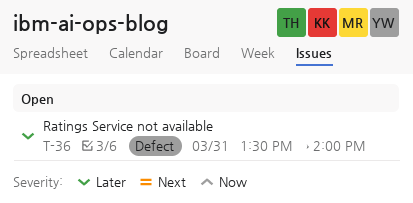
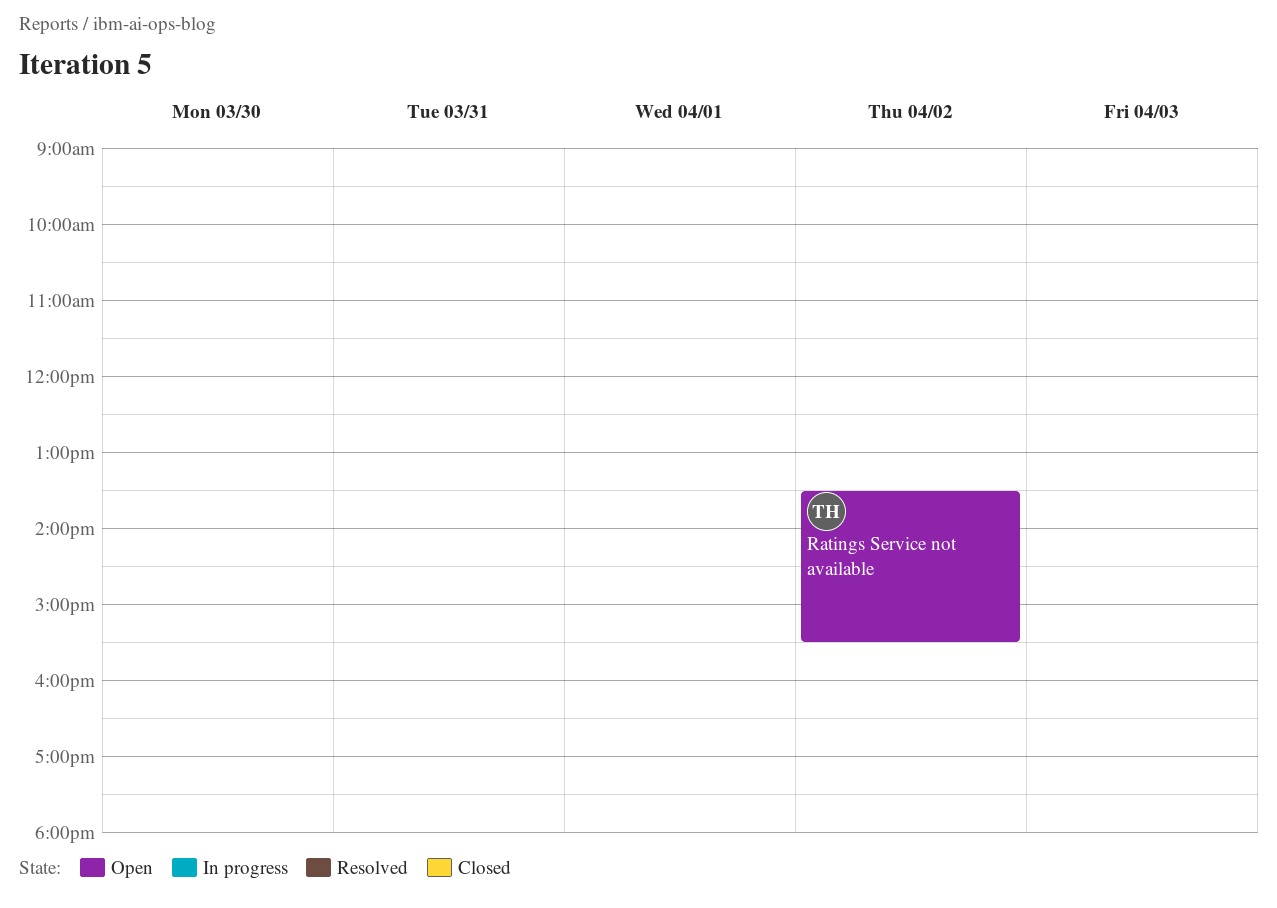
Ratings Service not available, day: Mar 31 -> Apr 2
Ratings Service not available, ends: 14:00 -> 15:30

